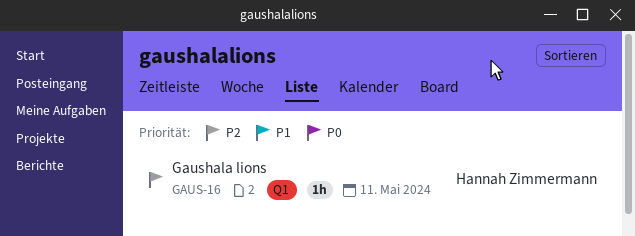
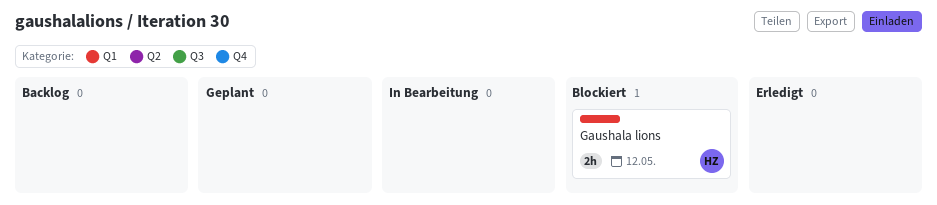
Gaushala lions, estimate: 1h -> 2h
Gaushala lions, due: May 11 -> May 12

